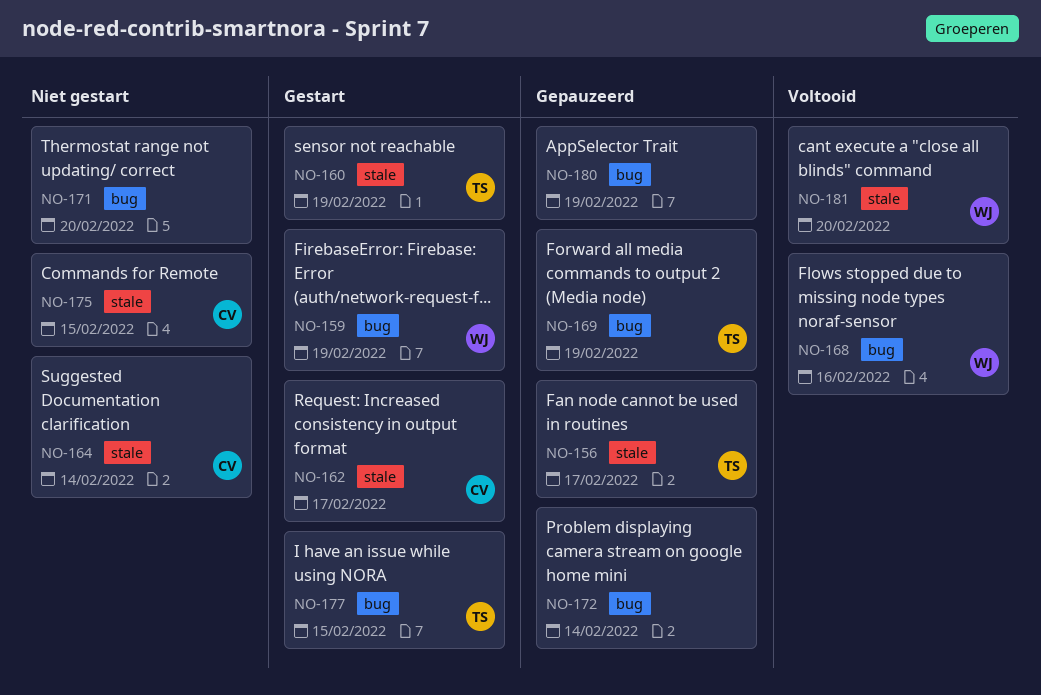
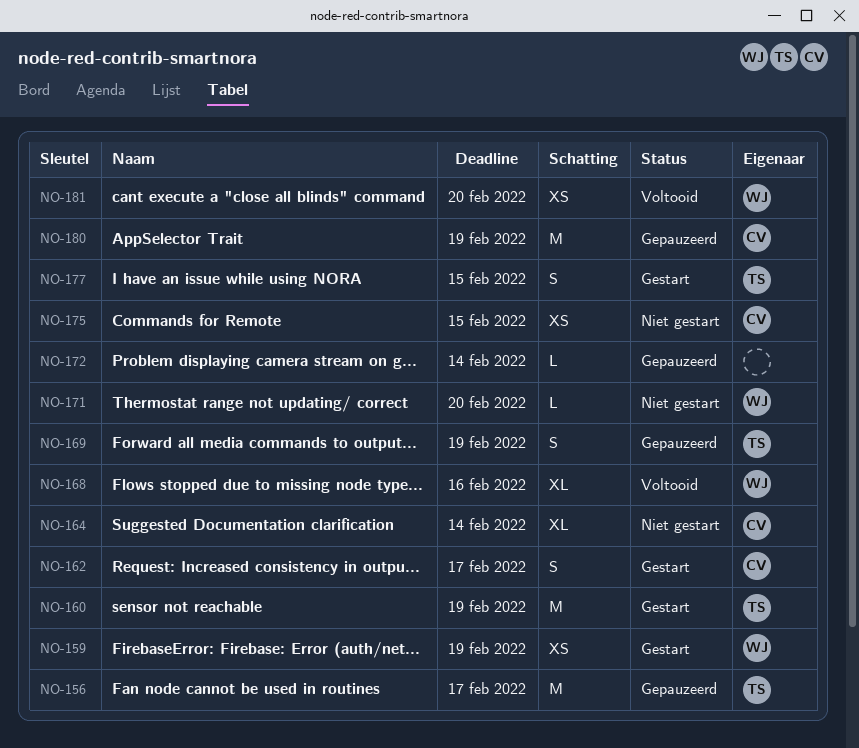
NO-171, owner: none -> WJ
NO-180, owner: none -> CV

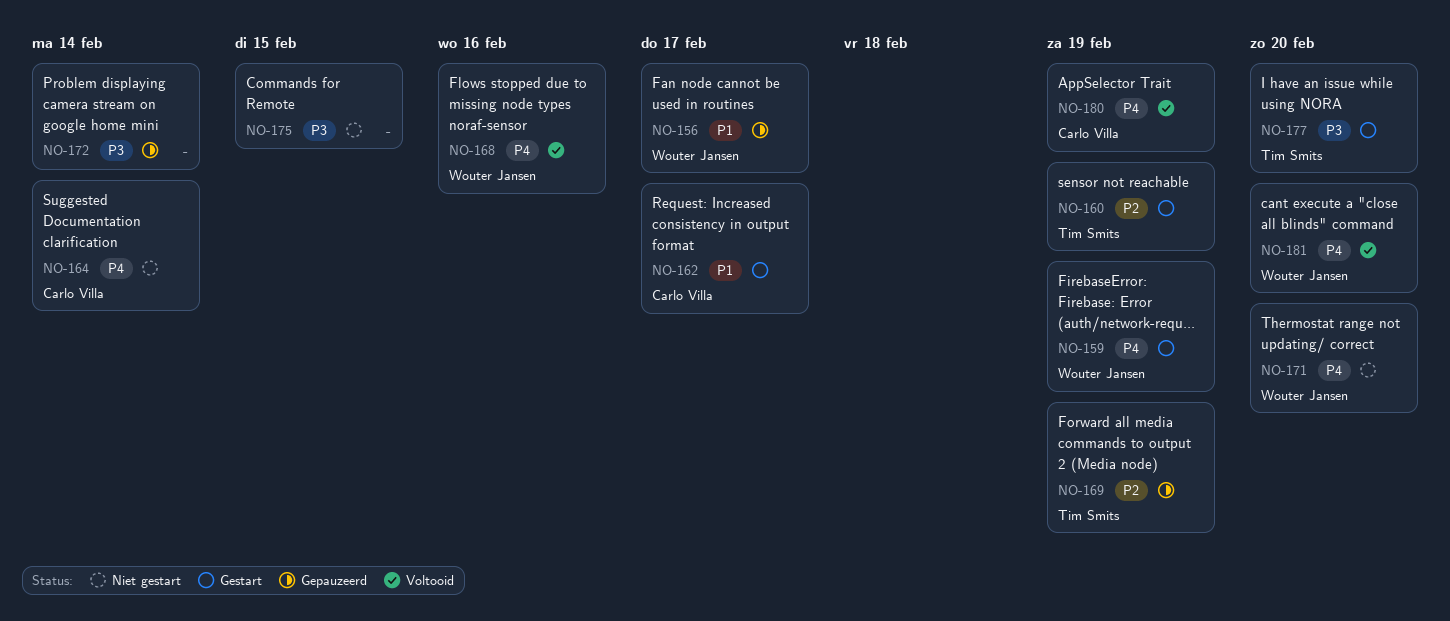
NO-156, owner: Tim Smits -> Wouter Jansen
NO-175, owner: Carlo Villa -> none
NO-177, due: Feb 15 -> Feb 20
NO-180, status: Gepauzeerd -> Voltooid

